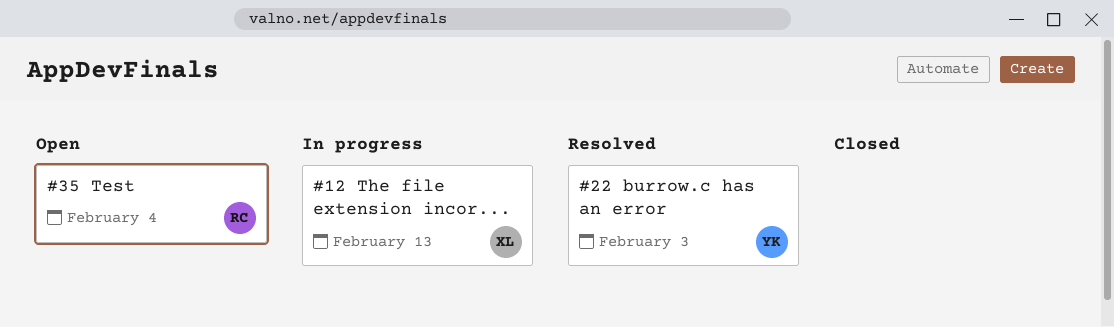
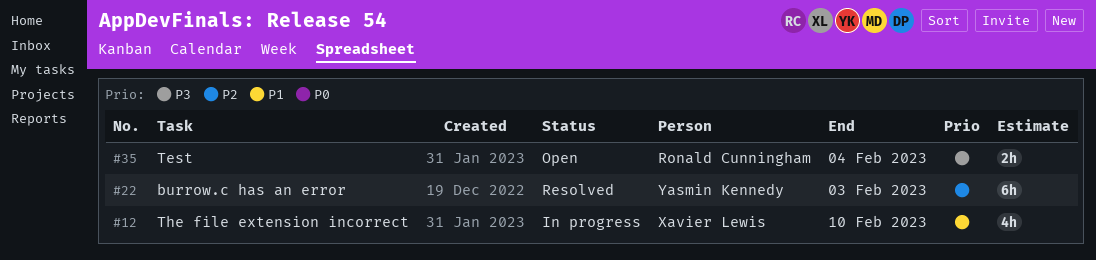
#12, due: Feb 13 -> Feb 10

